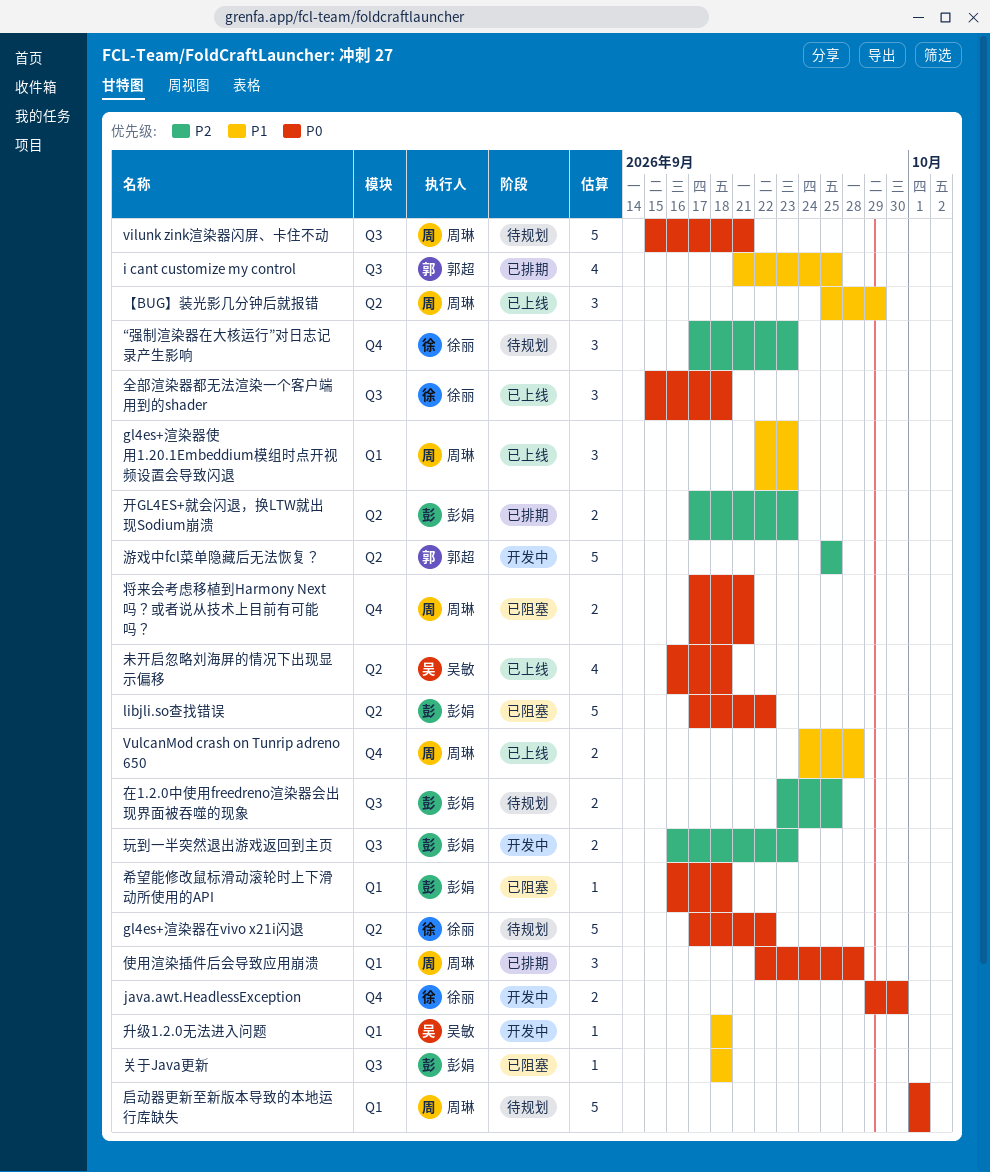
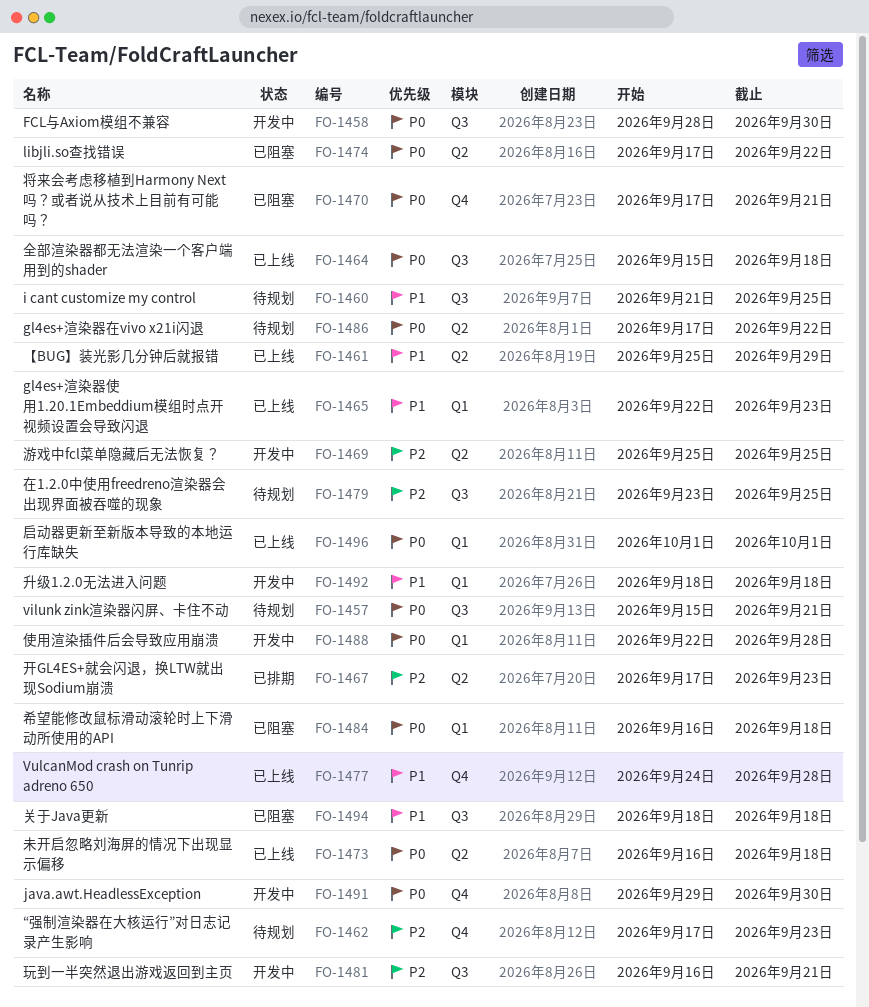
FCL与Axiom模组不兼容: none -> present
i cant customize my control, status: 已排期 -> 待规划
使用渲染插件后会导致应用崩溃, status: 已排期 -> 开发中
启动器更新至新版本导致的本地运行库缺失, status: 待规划 -> 已上线
玩到一半突然退出游戏返回到主页, due: Sep 23 -> Sep 21

